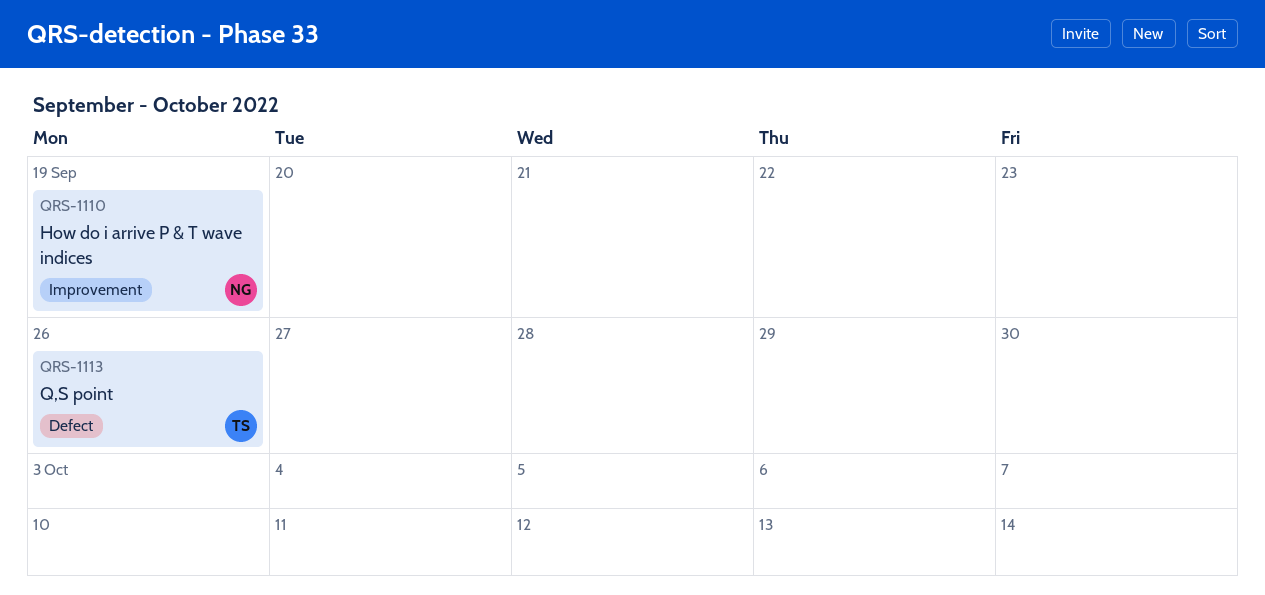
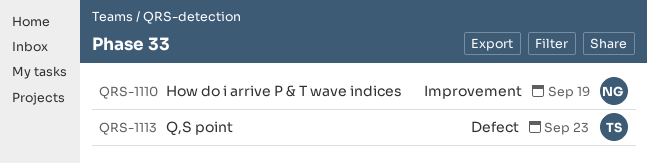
QRS-1113, due: Sep 26 -> Sep 23

